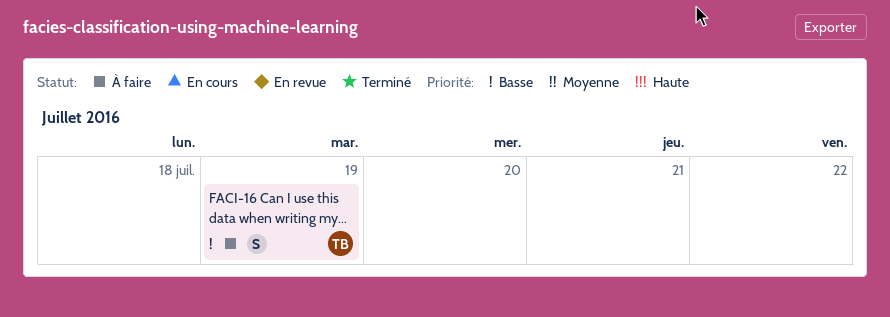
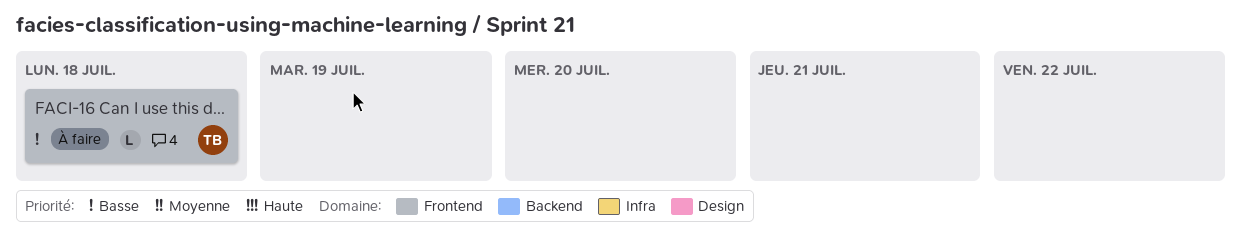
FACI-16, estimate: S -> L
FACI-16, due: Jul 19 -> Jul 18

